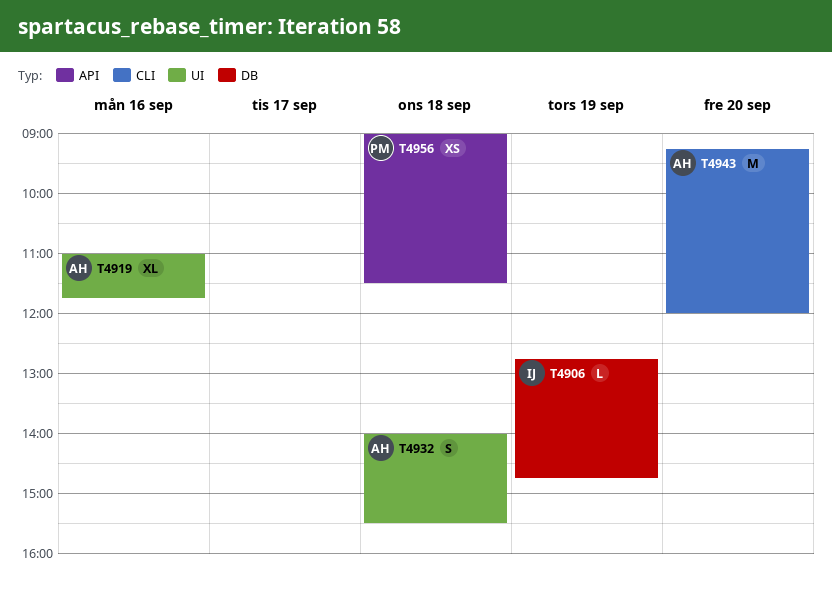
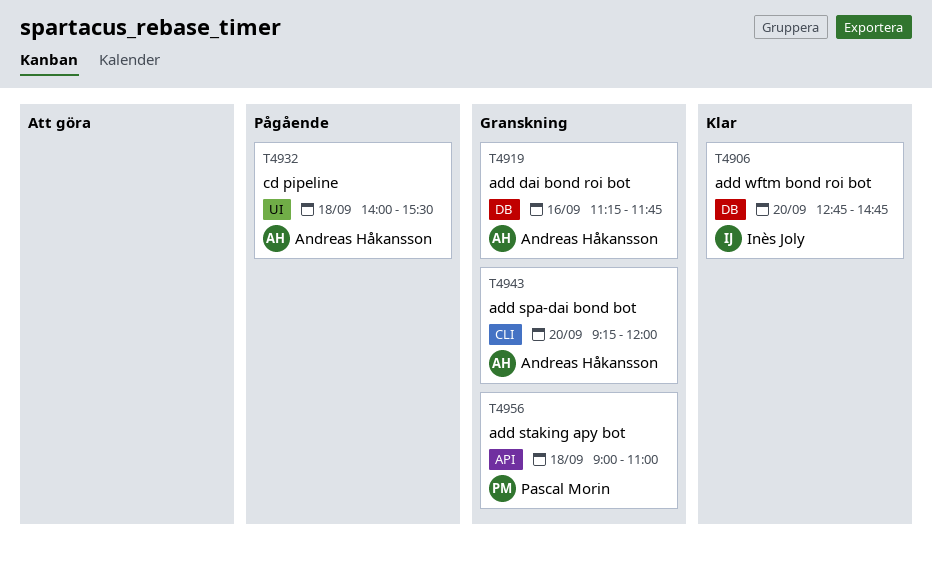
T4906, day: Sep 19 -> Sep 20
T4919, label: UI -> DB
T4919, begins: 11:00 -> 11:15
T4956, ends: 11:30 -> 11:00

